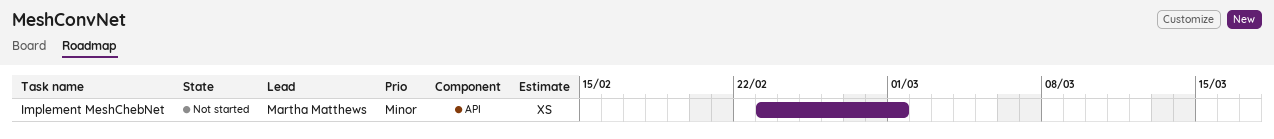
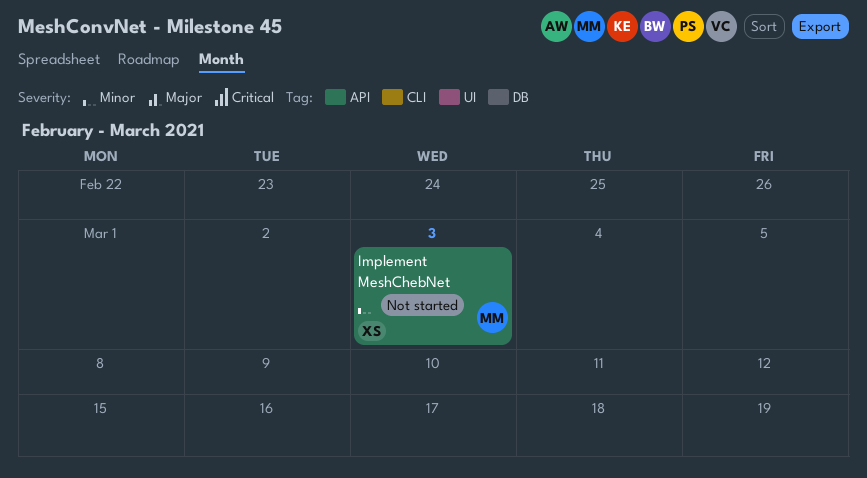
Implement MeshChebNet, due: Mar 1 -> Mar 3

